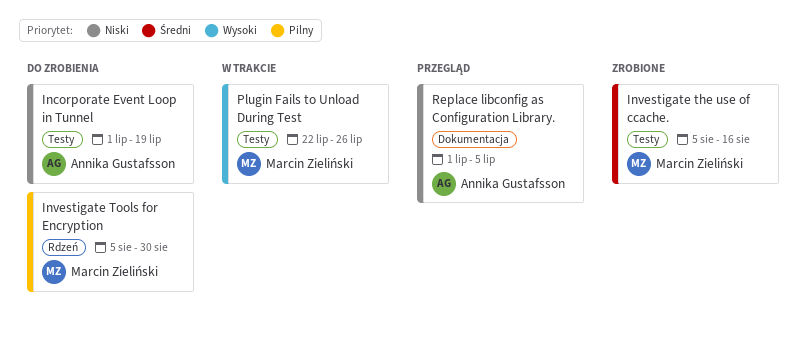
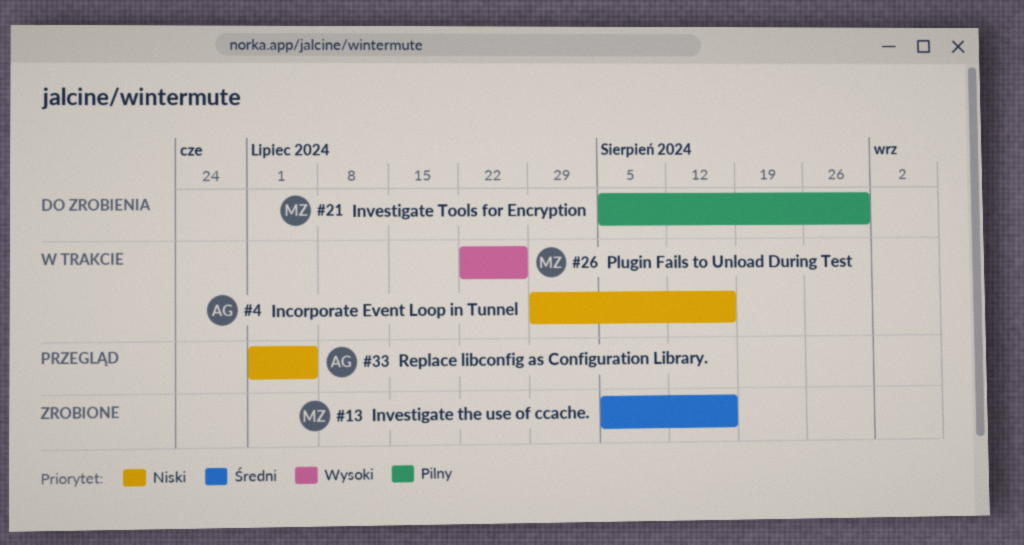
Incorporate Event Loop in Tunnel, status: Do zrobienia -> W trakcie
Incorporate Event Loop in Tunnel, start: Jul 1 -> Jul 29
Incorporate Event Loop in Tunnel, due: Jul 19 -> Aug 16

